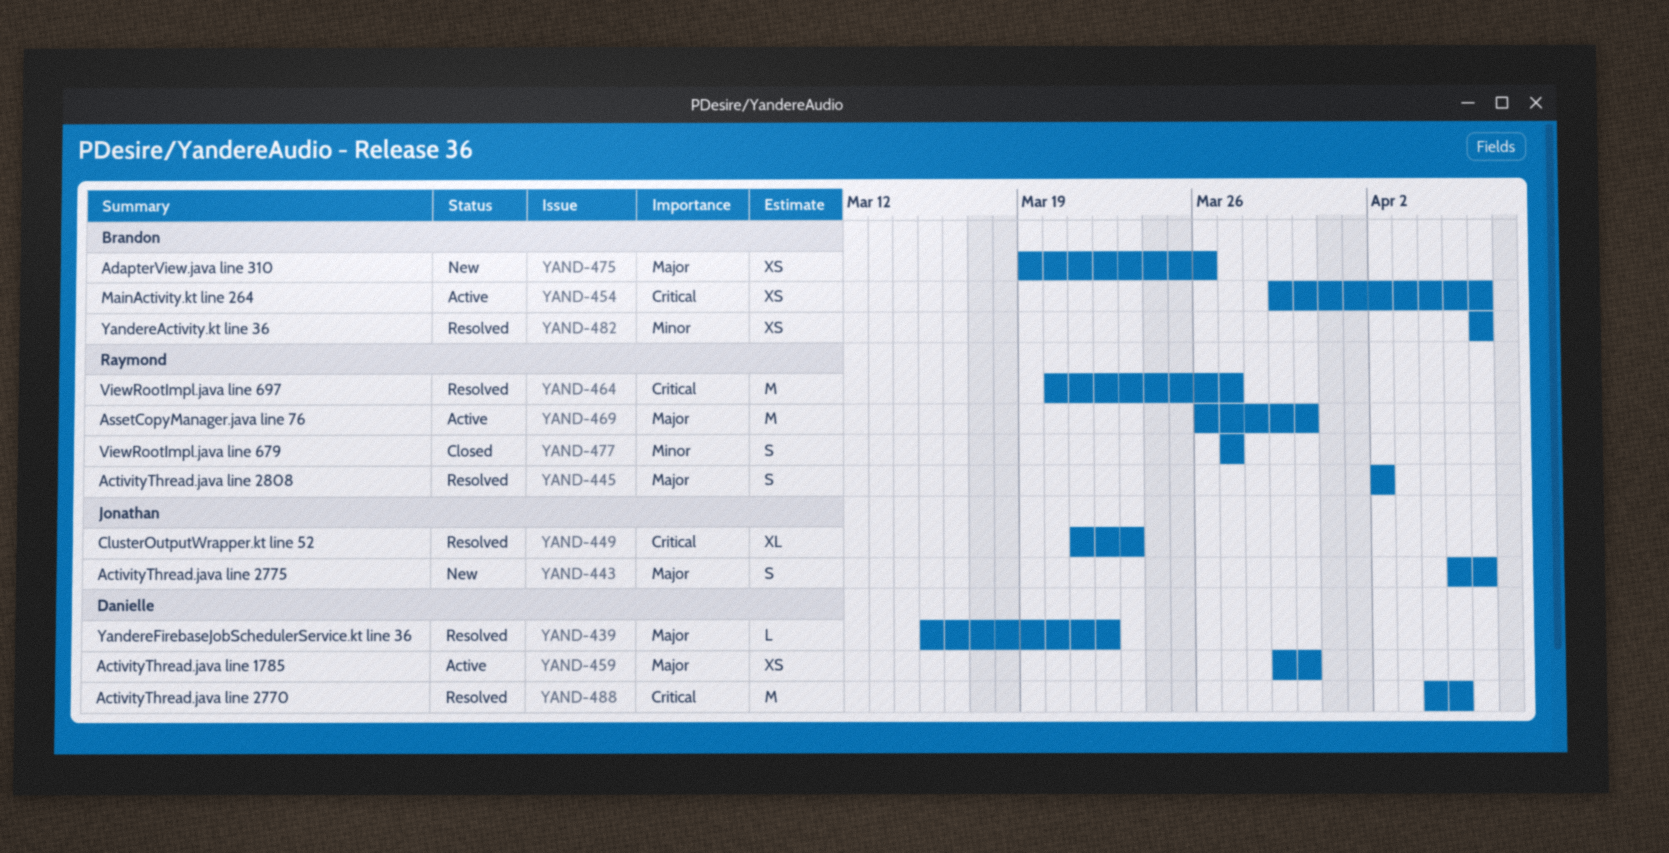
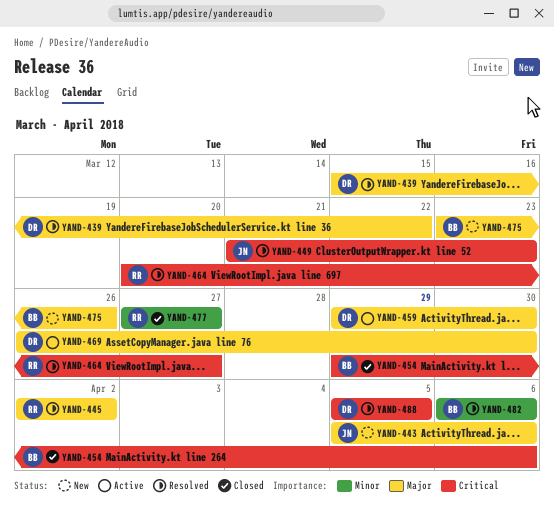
YAND-454, status: Active -> Closed
YAND-469, owner: Raymond -> Danielle
YAND-475, start: Mar 19 -> Mar 23
YAND-488, start: Apr 4 -> Apr 5

